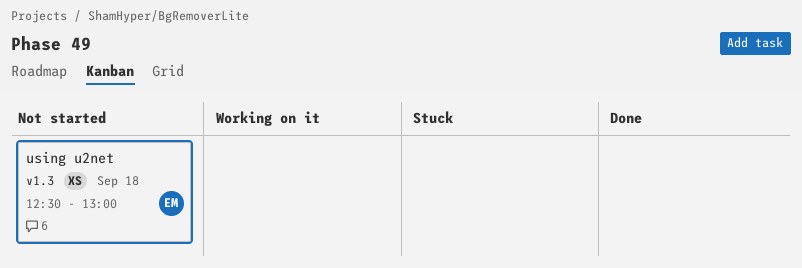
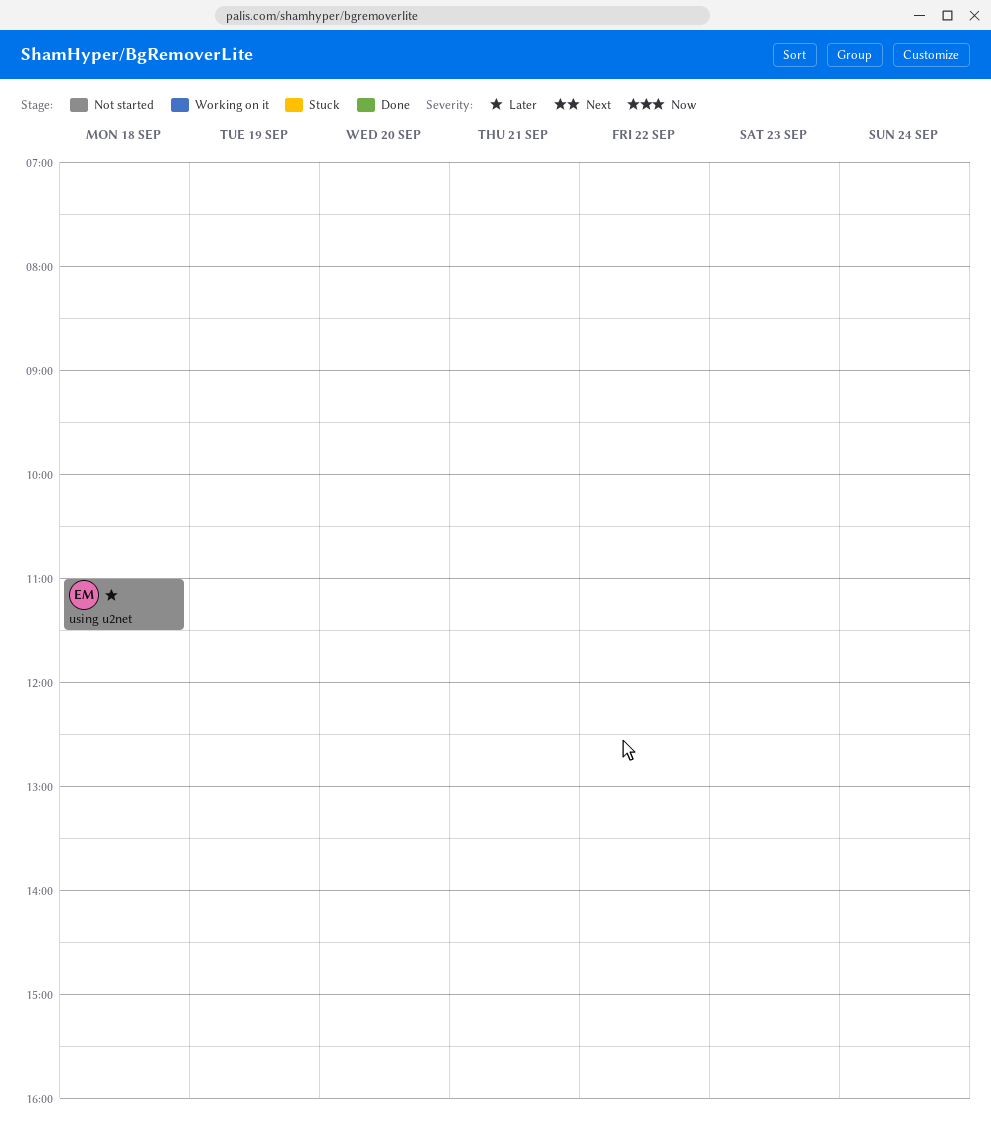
using u2net, begins: 12:30 -> 11:00
using u2net, ends: 13:00 -> 11:30

